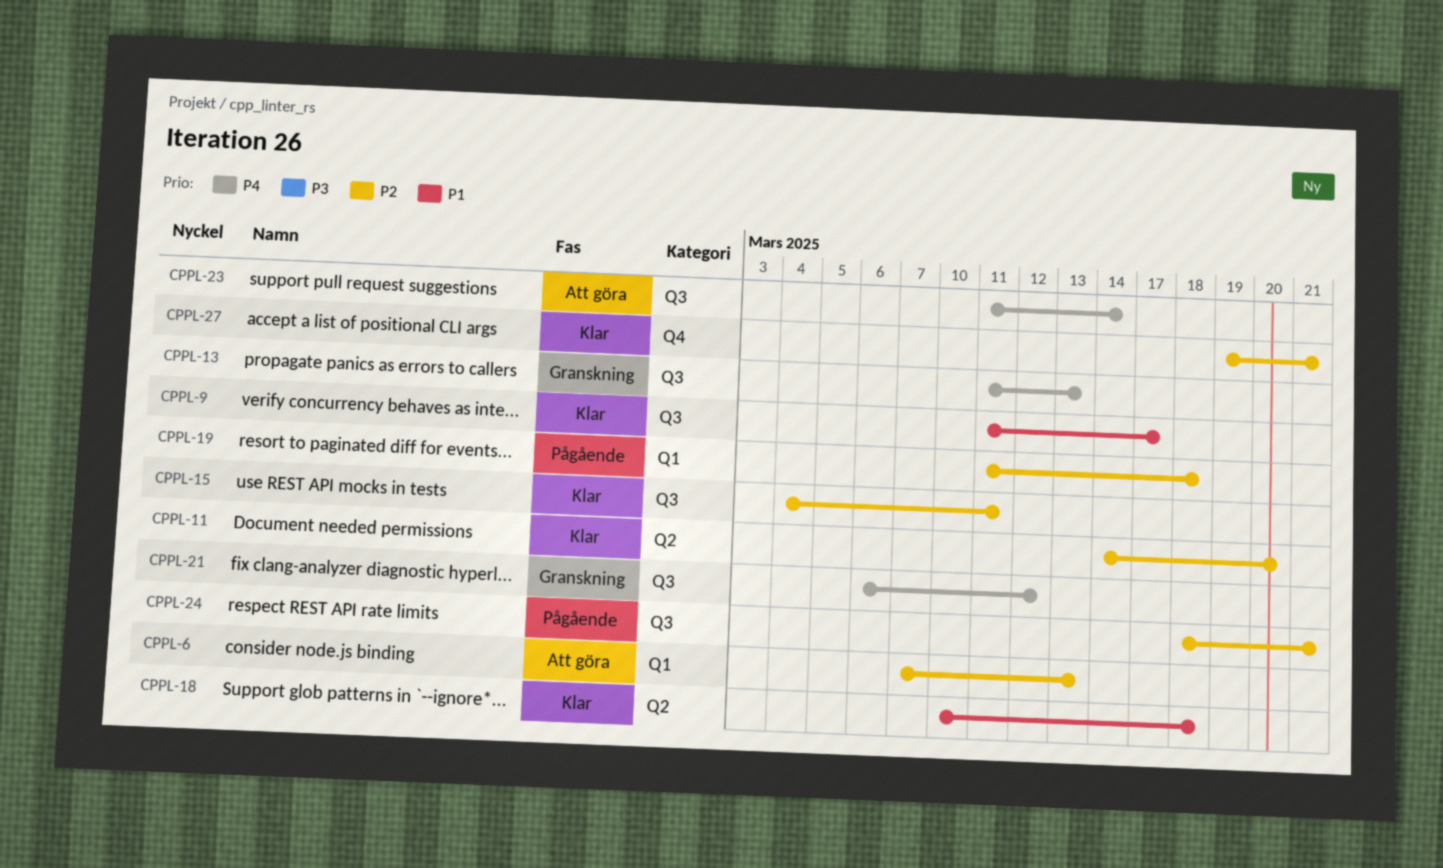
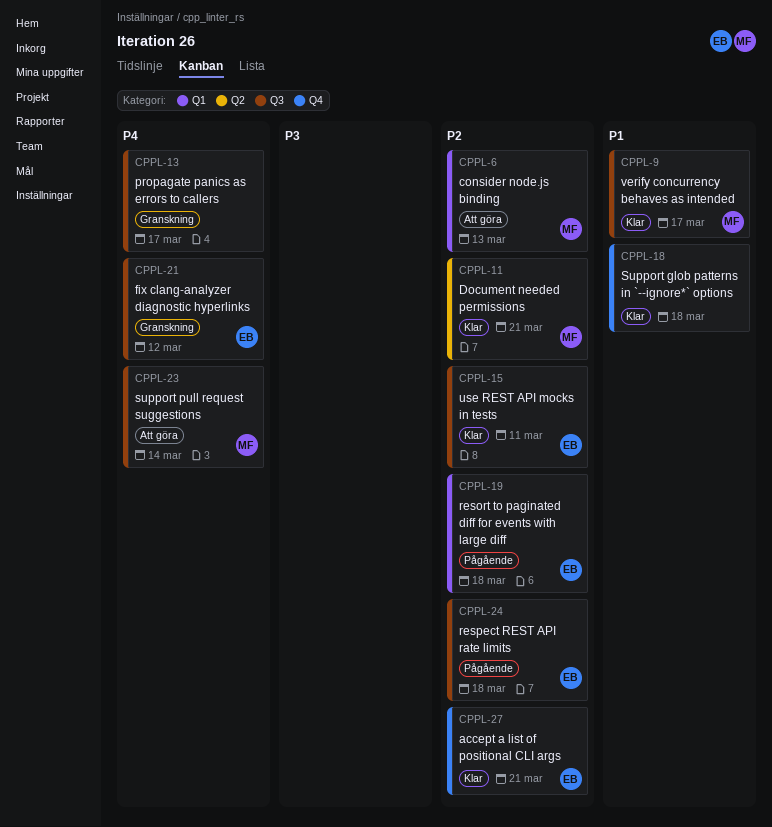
CPPL-11, due: Mar 20 -> Mar 21
CPPL-13, due: Mar 13 -> Mar 17
CPPL-18, label: Q2 -> Q4
CPPL-24, due: Mar 21 -> Mar 18

